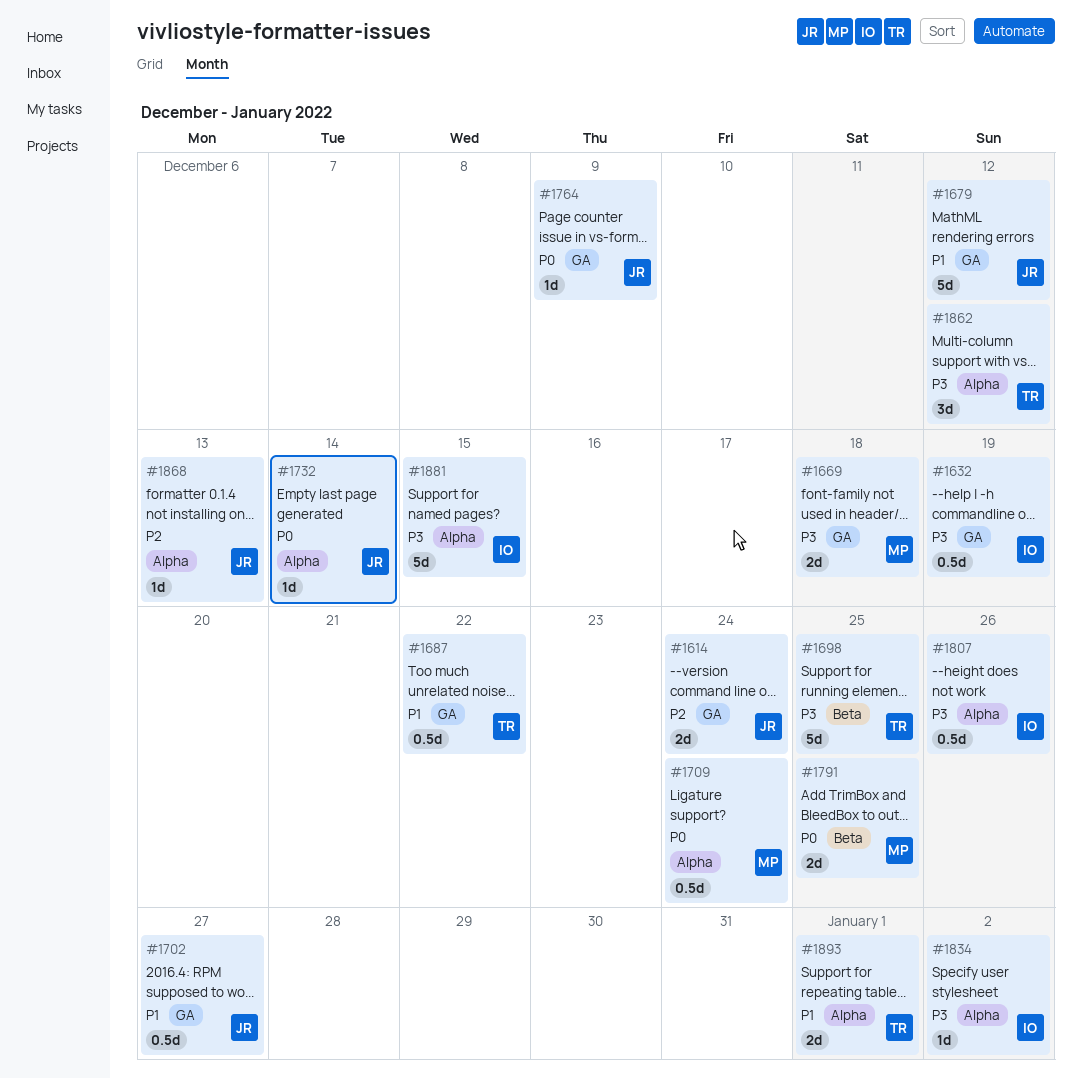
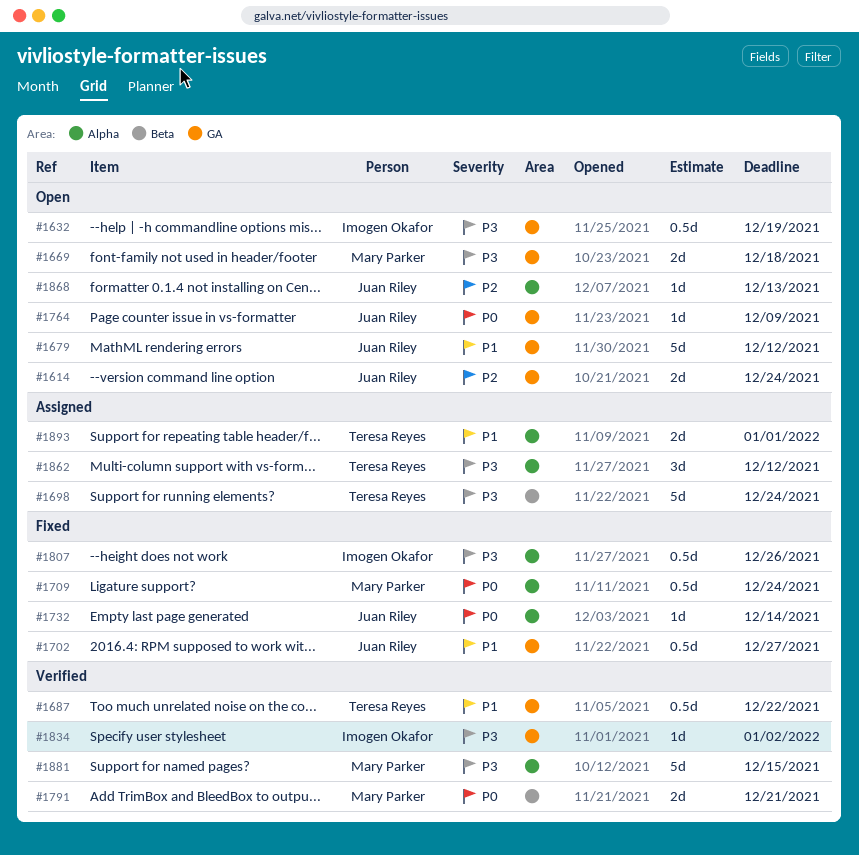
#1698, due: Dec 25 -> Dec 24
#1791, due: Dec 25 -> Dec 21
#1834, label: Alpha -> GA
#1881, owner: Imogen Okafor -> Mary Parker

